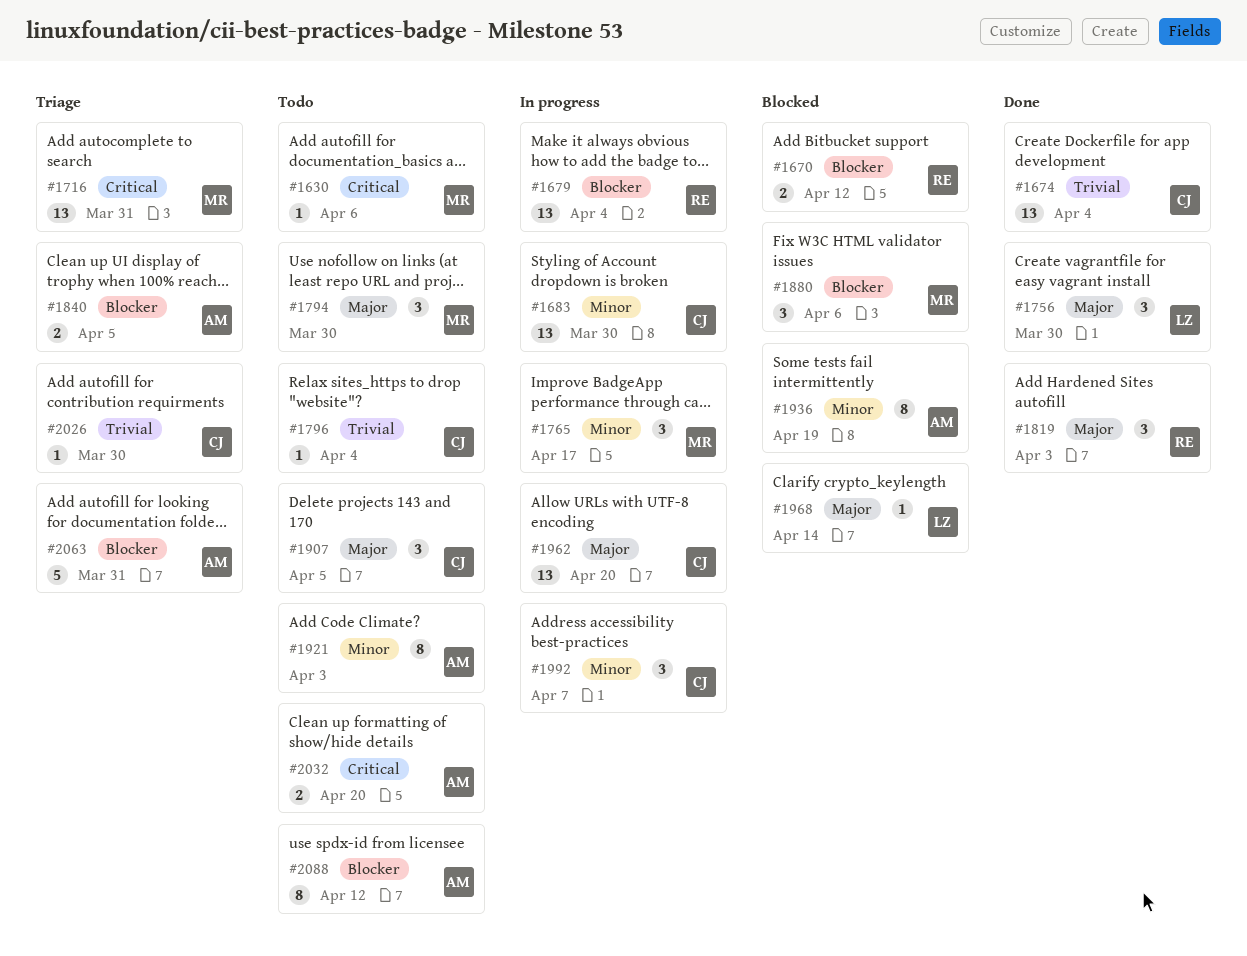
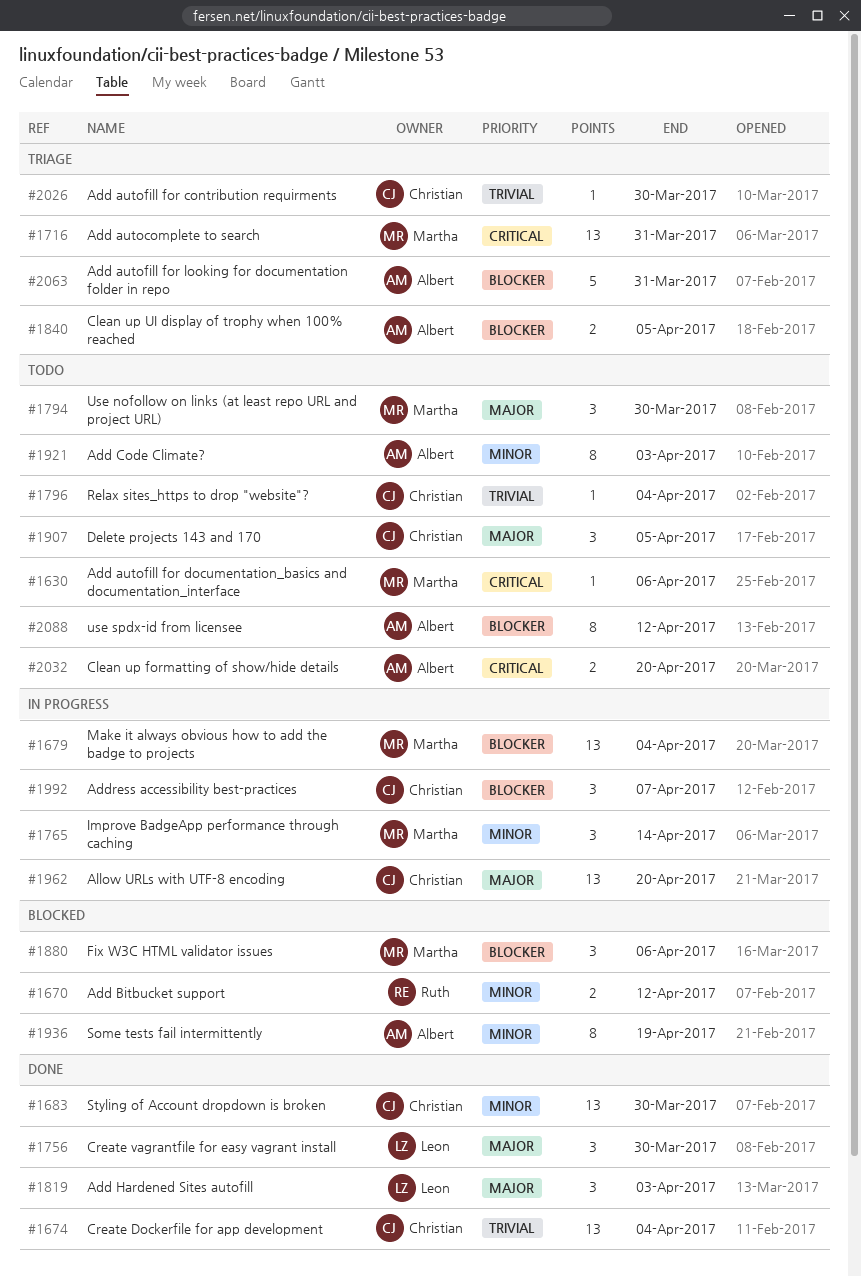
#1670, priority: Blocker -> Minor
#1679, owner: Ruth -> Martha
#1683, status: In progress -> Done
#1765, due: Apr 17 -> Apr 14
#1819, owner: Ruth -> Leon
#1968: present -> none
#1992, priority: Minor -> Blocker

